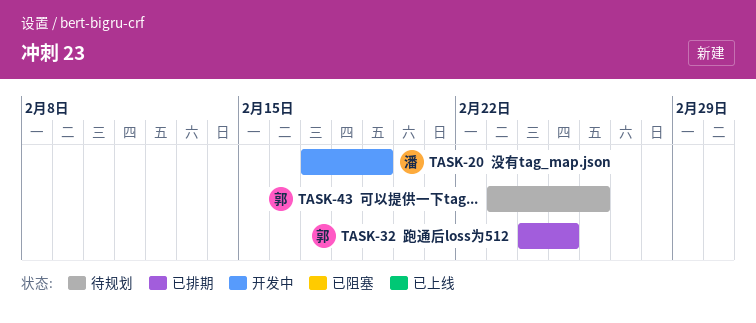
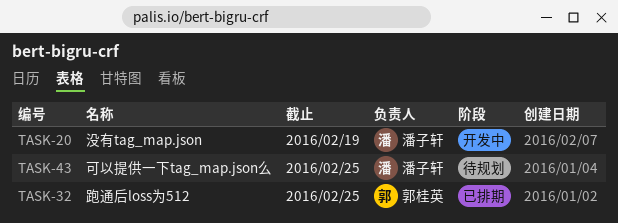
TASK-43, owner: 郭桂英 -> 潘子轩
TASK-43, due: Feb 26 -> Feb 25

